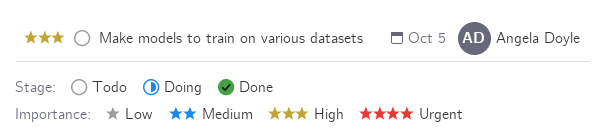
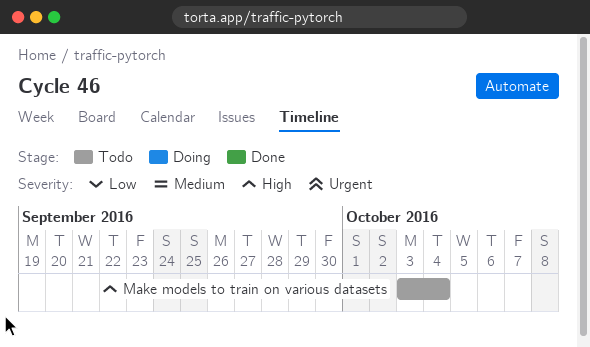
Make models to train on various datasets, due: Oct 5 -> Oct 4

